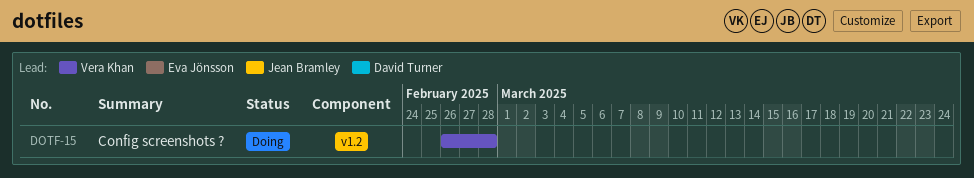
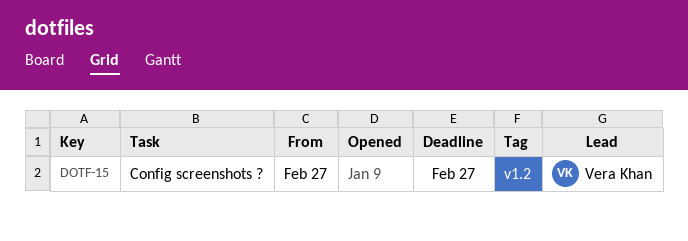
DOTF-15, start: Feb 26 -> Feb 27
DOTF-15, due: Feb 28 -> Feb 27

